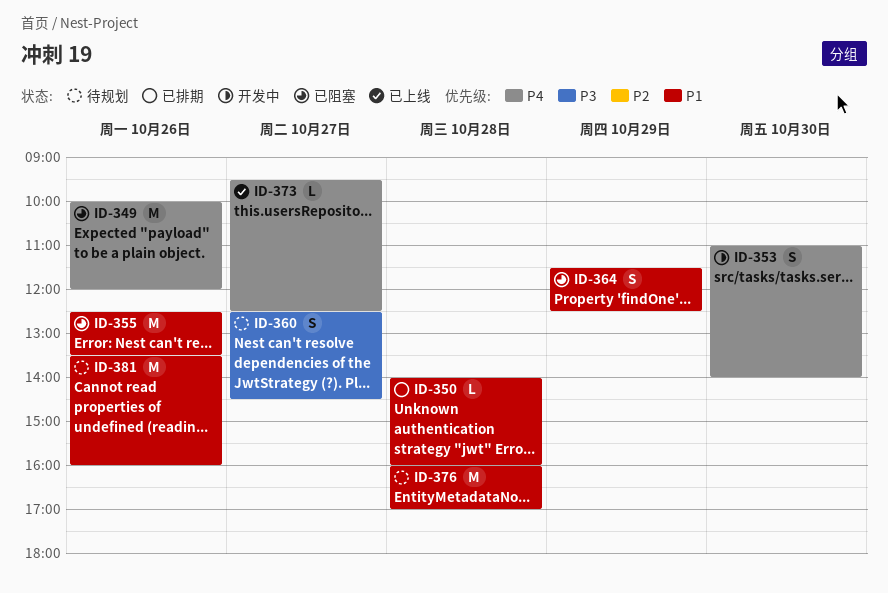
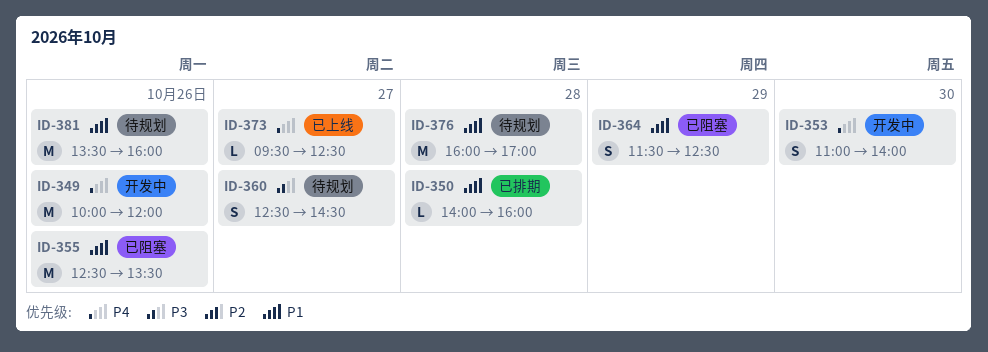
ID-349, status: 已阻塞 -> 开发中

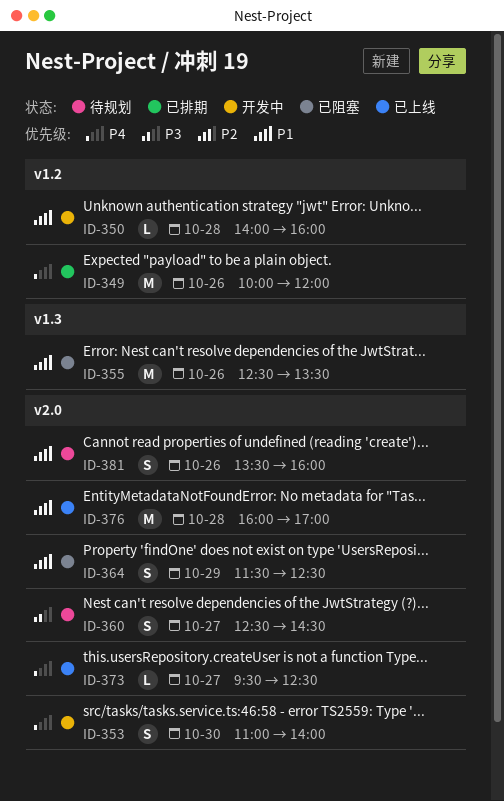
ID-349, status: 开发中 -> 已排期
ID-350, status: 已排期 -> 开发中
ID-376, status: 待规划 -> 已上线
ID-381, estimate: M -> S

